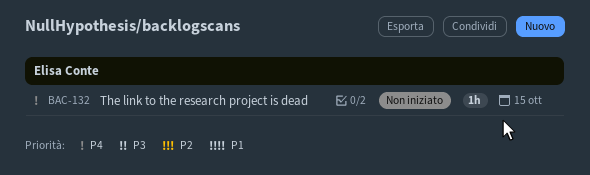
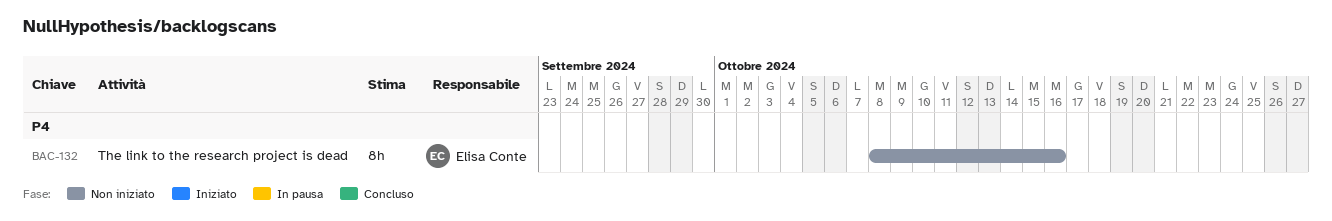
BAC-132, estimate: 1h -> 8h
BAC-132, due: Oct 15 -> Oct 16

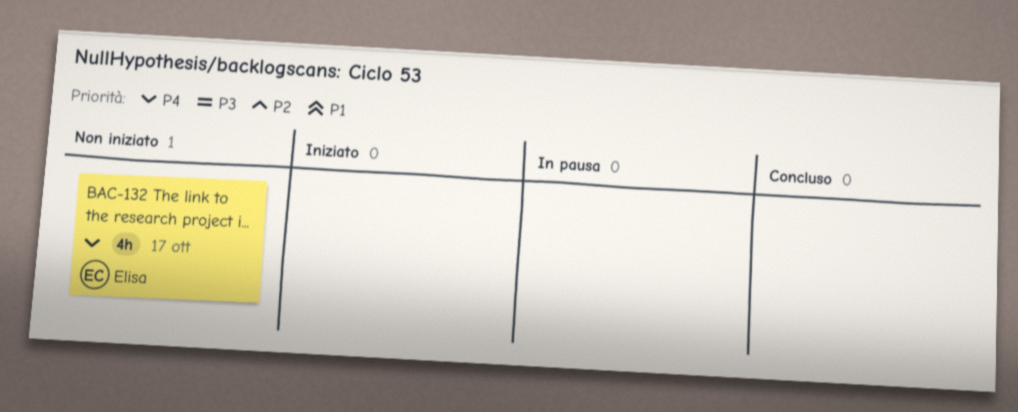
BAC-132, estimate: 8h -> 4h
BAC-132, due: Oct 16 -> Oct 17

